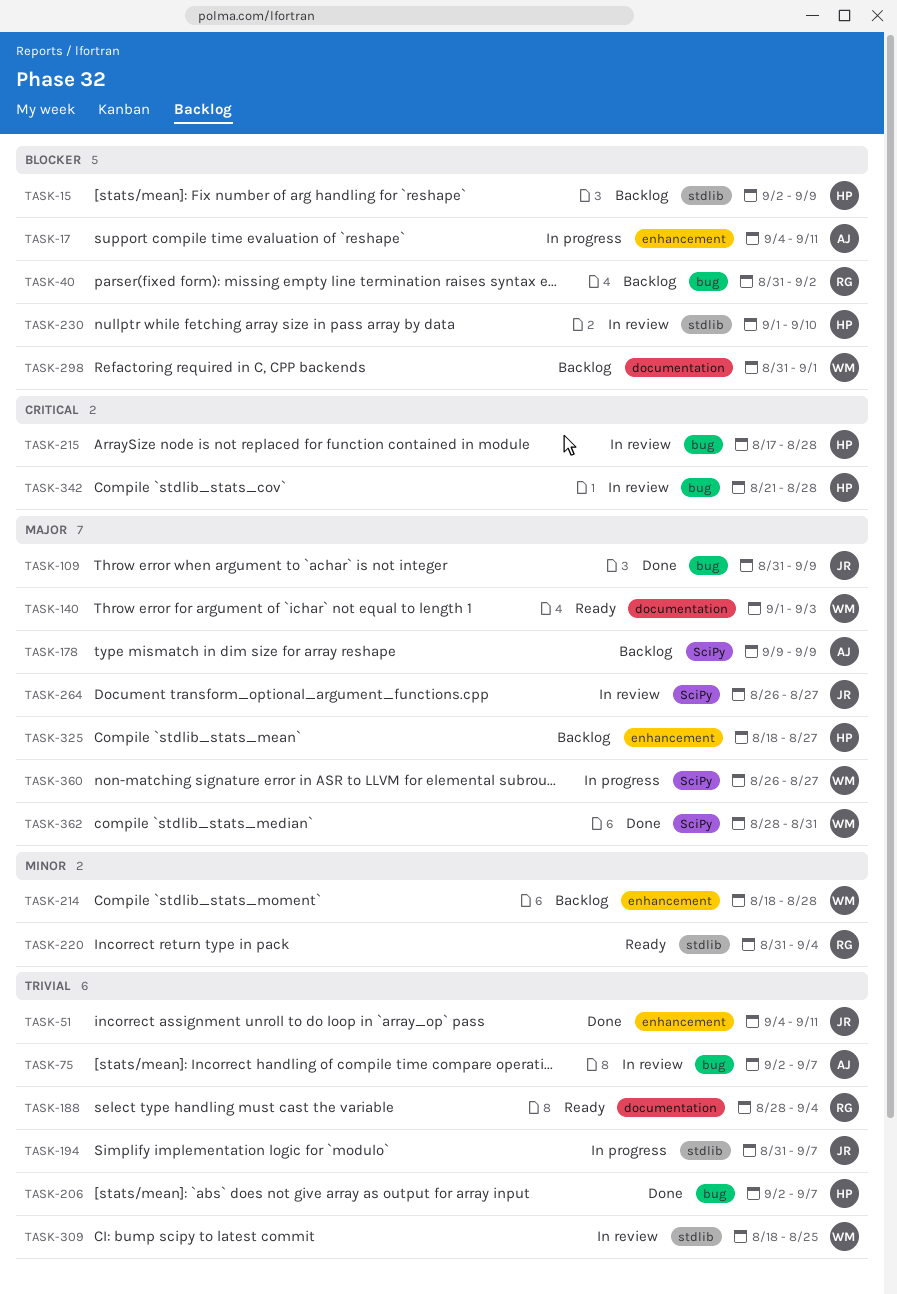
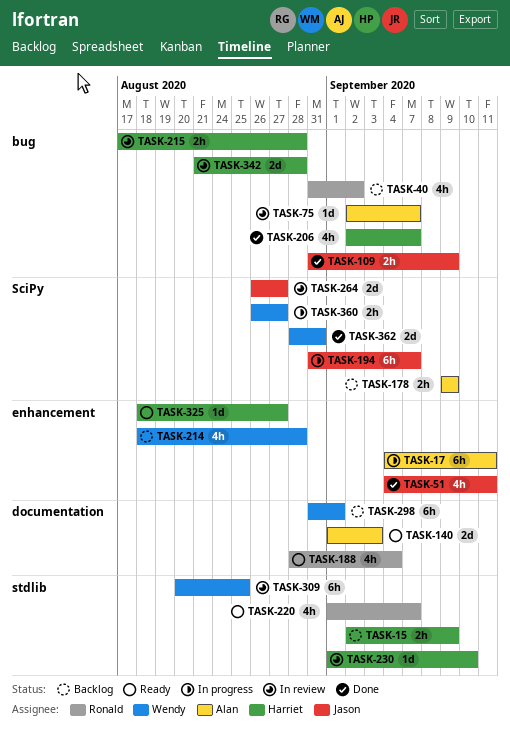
TASK-140, owner: Wendy -> Alan
TASK-194, label: stdlib -> SciPy
TASK-220, start: Aug 31 -> Sep 1
TASK-220, due: Sep 4 -> Sep 7
TASK-309, start: Aug 18 -> Aug 20
TASK-325, status: Backlog -> Ready

